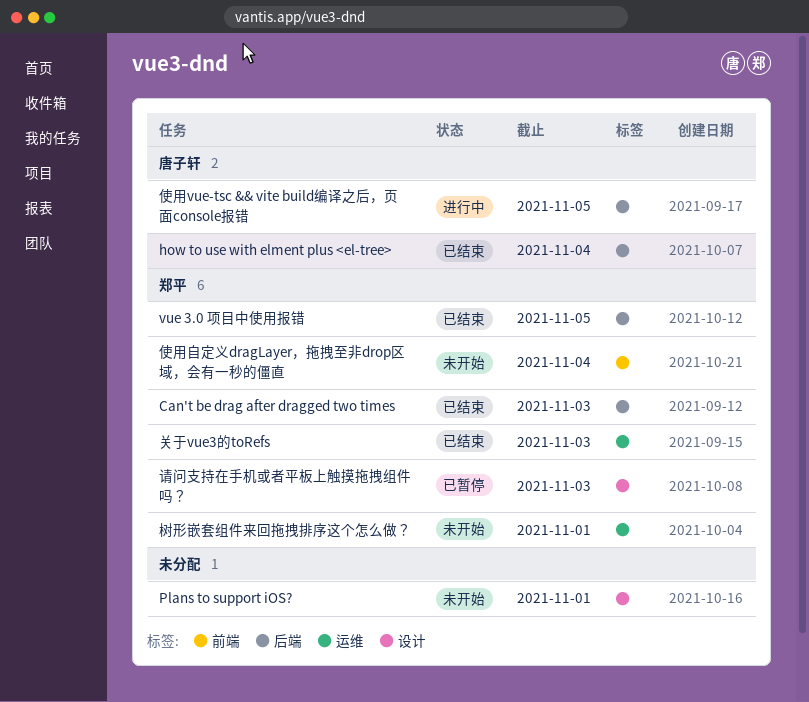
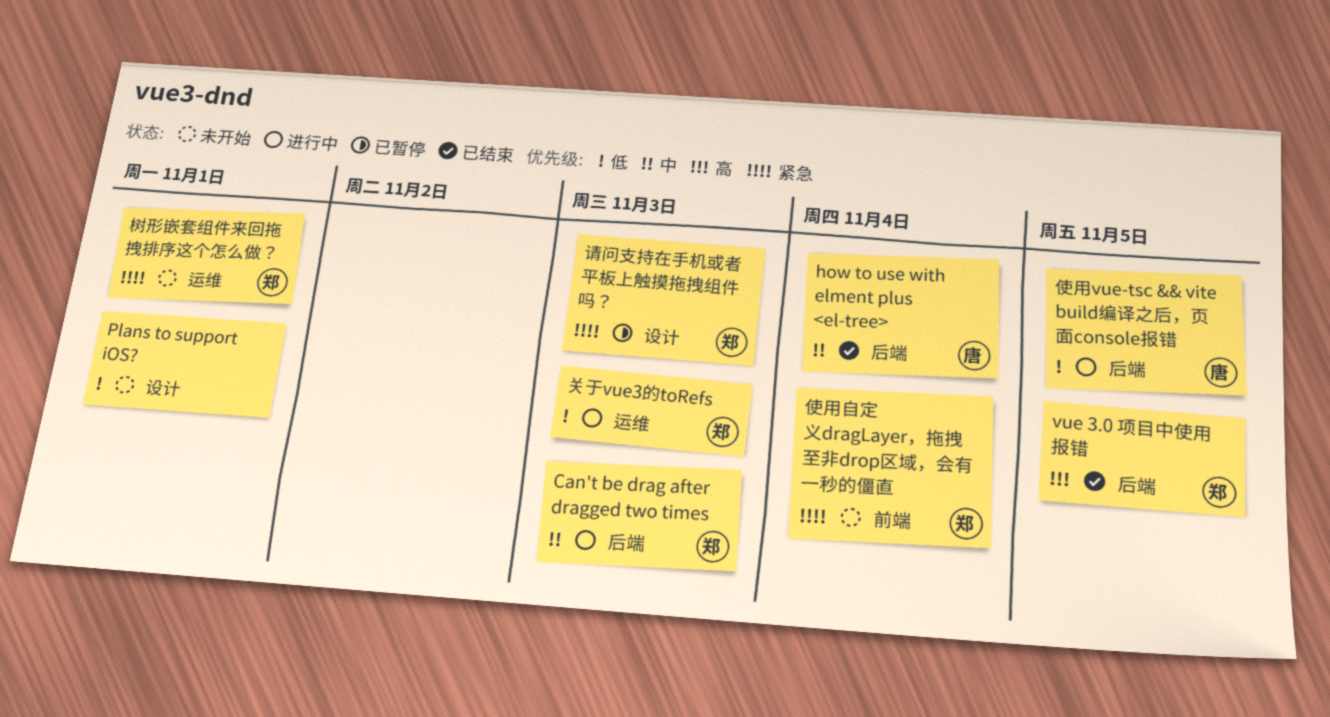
Can't be drag after dragged two times, status: 已结束 -> 进行中
关于vue3的toRefs, status: 已结束 -> 进行中

